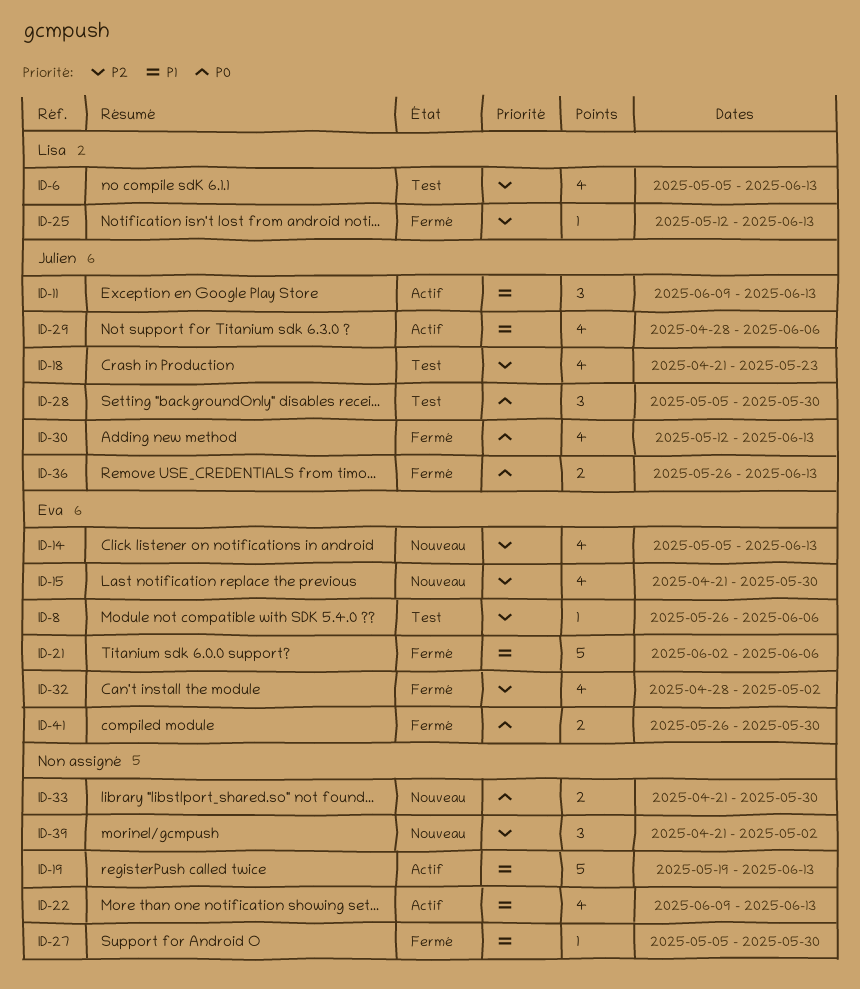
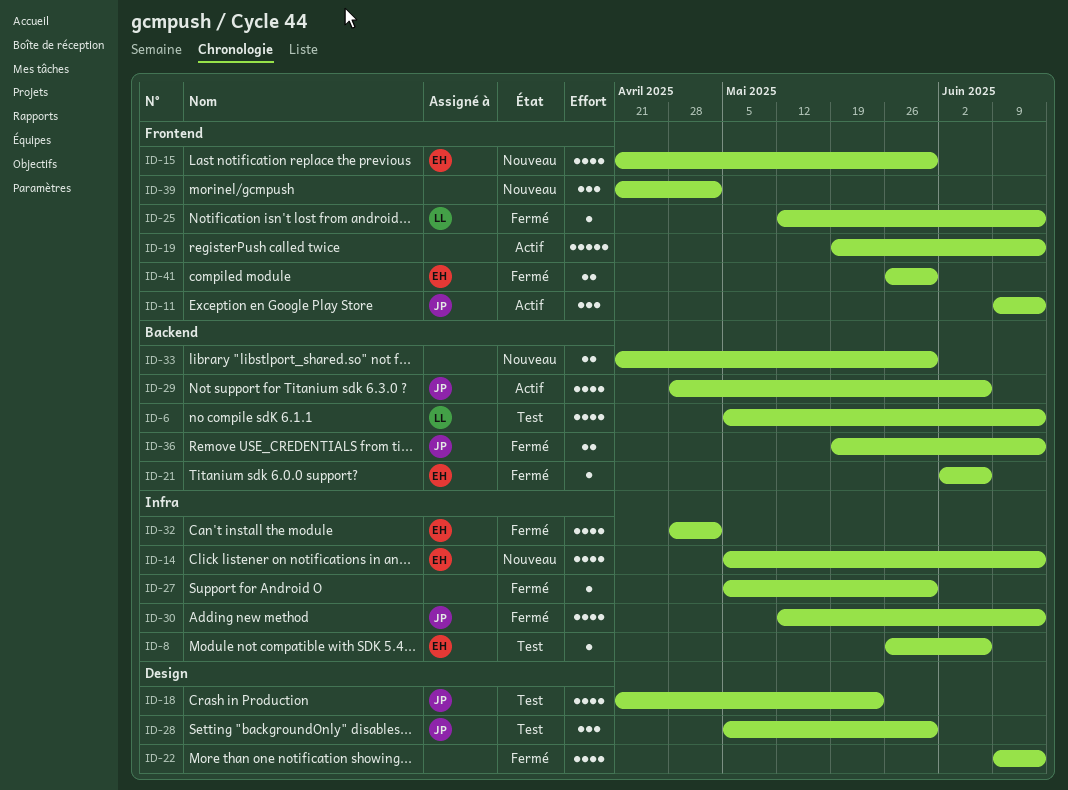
ID-21, estimate: 5 -> 1
ID-22, status: Actif -> Fermé
ID-36, start: May 26 -> May 19

